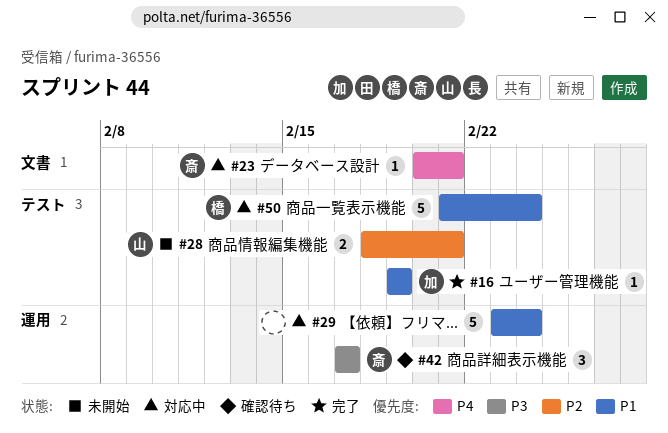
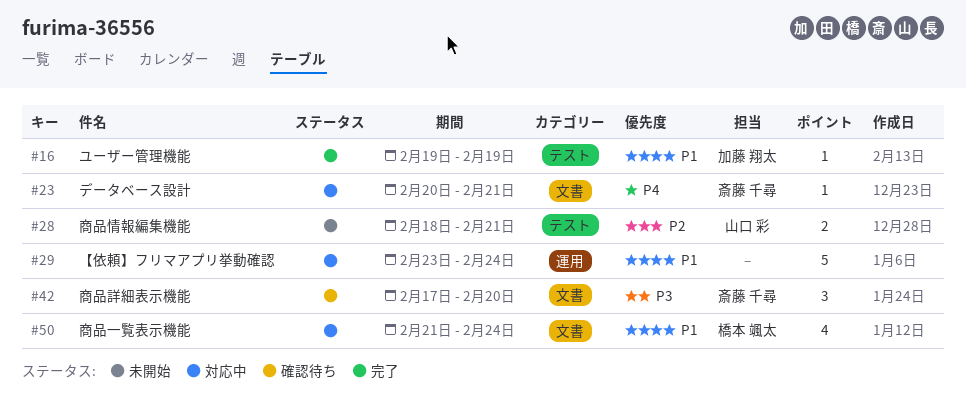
#42, label: 運用 -> 文書
#42, due: Feb 17 -> Feb 20
#50, label: テスト -> 文書
#50, estimate: 5 -> 4

